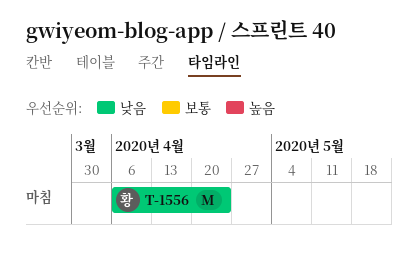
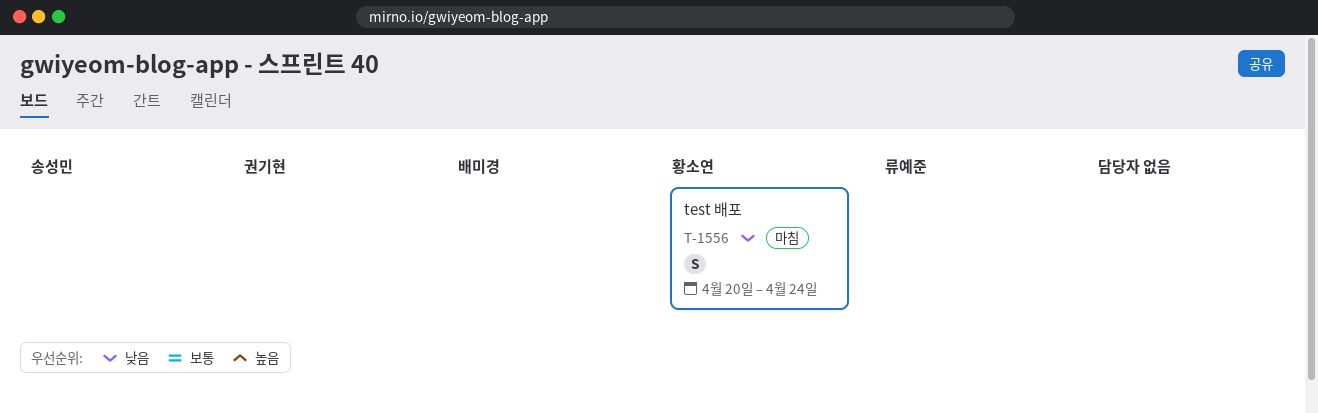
T-1556, estimate: M -> S
T-1556, start: Apr 6 -> Apr 20

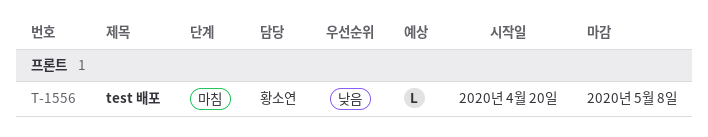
T-1556, estimate: S -> L
T-1556, due: Apr 24 -> May 8

